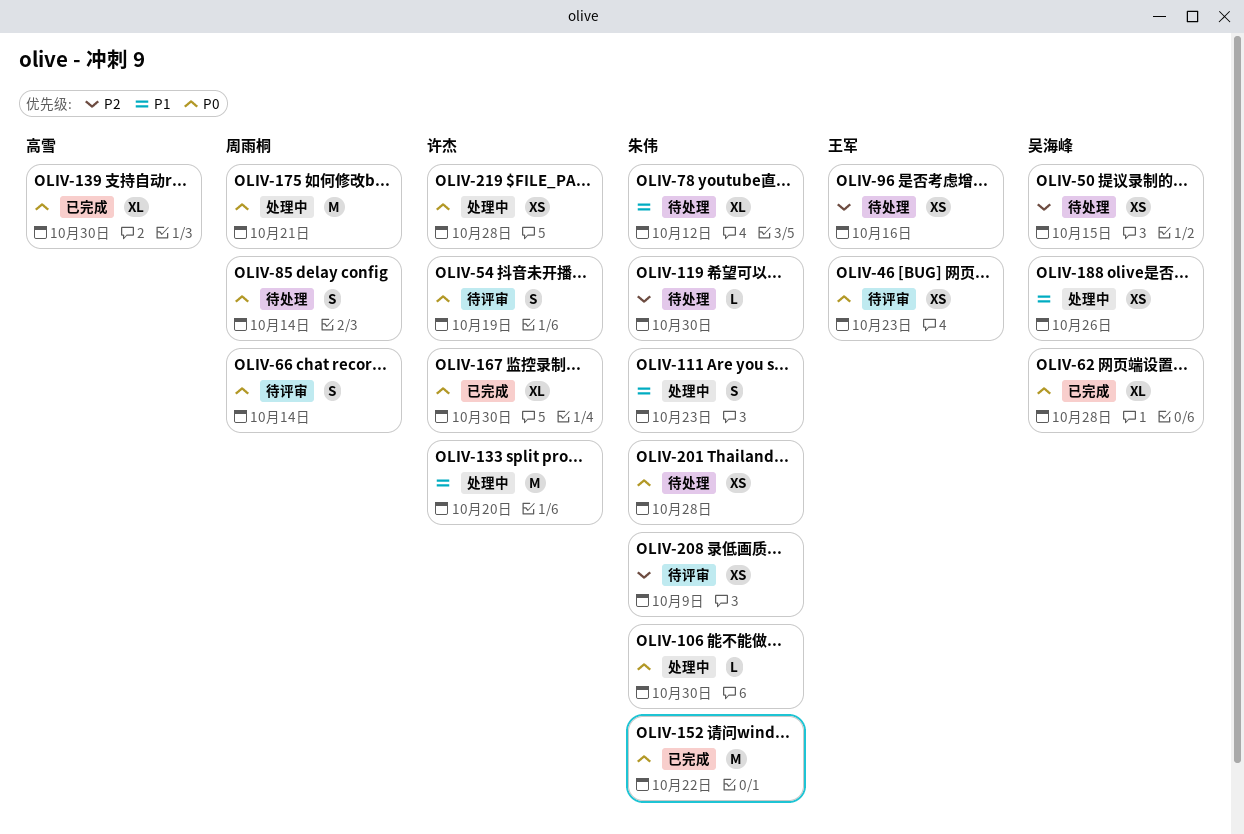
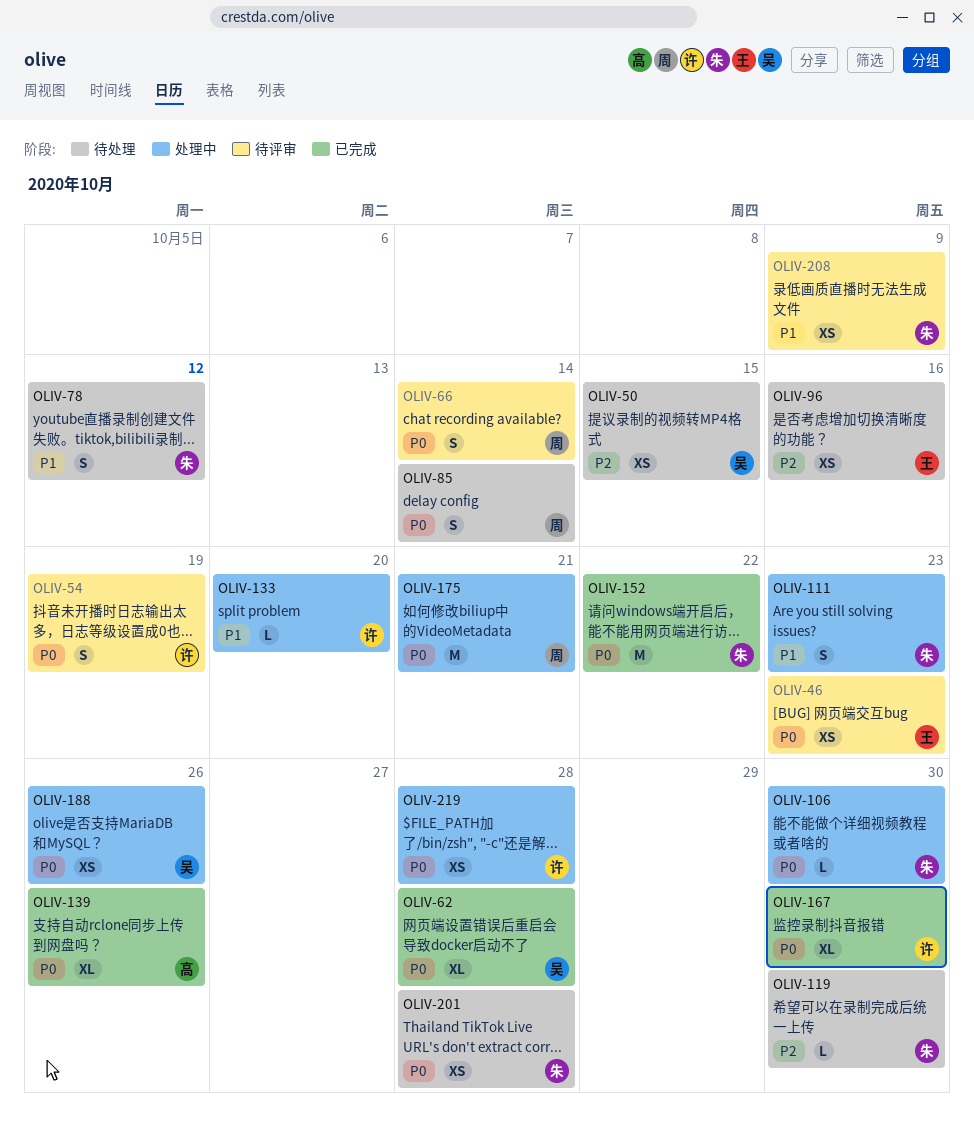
OLIV-78, estimate: XL -> S
OLIV-133, estimate: M -> L
OLIV-139, due: Oct 30 -> Oct 26
OLIV-188, priority: P1 -> P0
OLIV-208, priority: P2 -> P1

